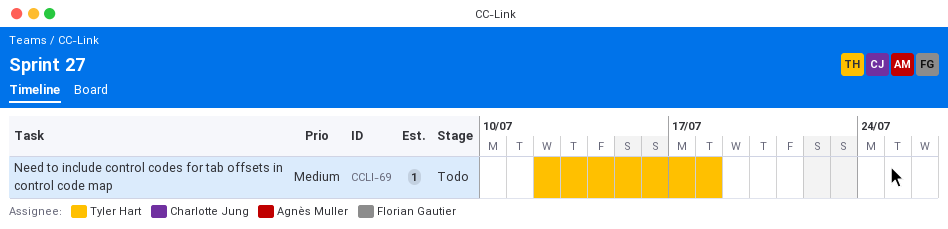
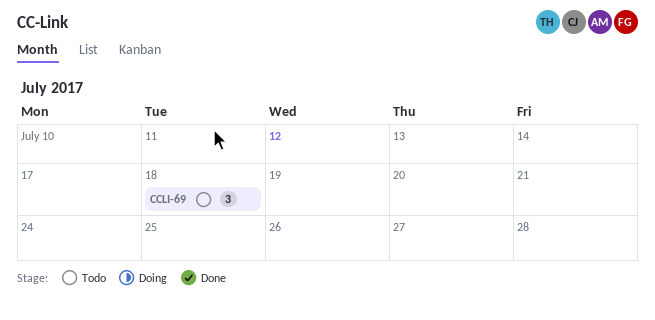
CCLI-69, estimate: 1 -> 3

